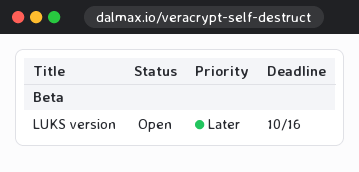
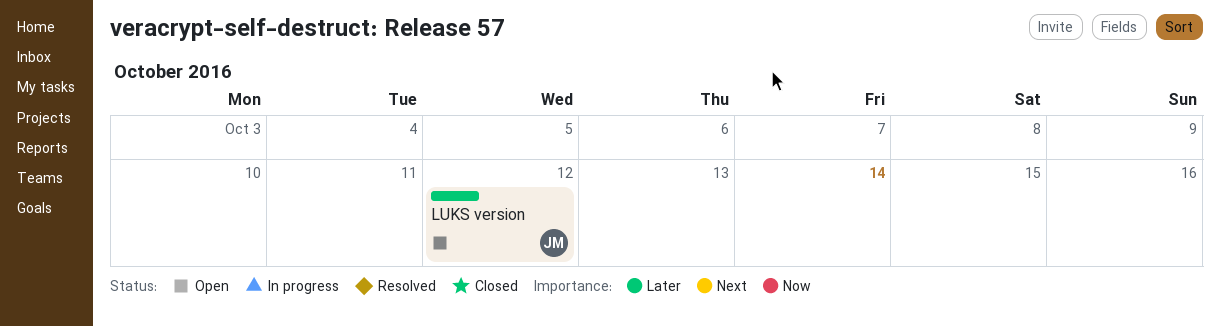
LUKS version, due: Oct 16 -> Oct 12

